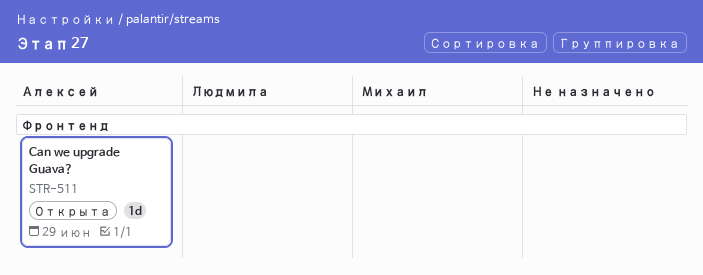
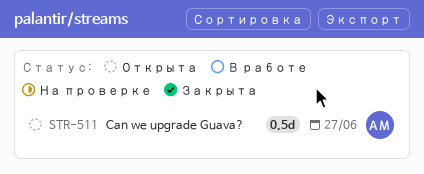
STR-511, estimate: 1d -> 0.5d
STR-511, due: Jun 29 -> Jun 27

